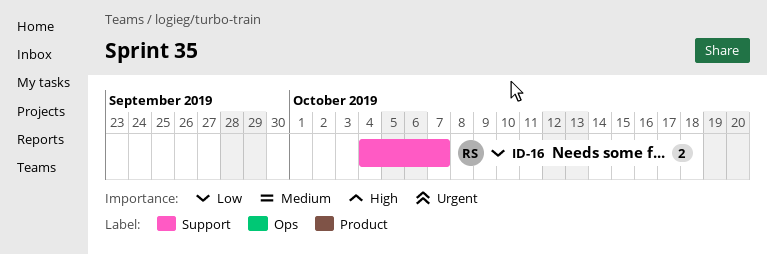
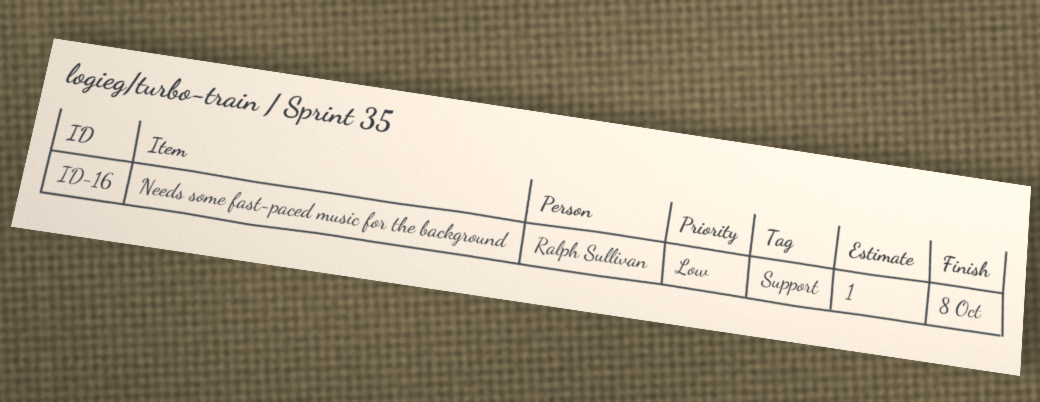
ID-16, estimate: 2 -> 1
ID-16, due: Oct 7 -> Oct 8

